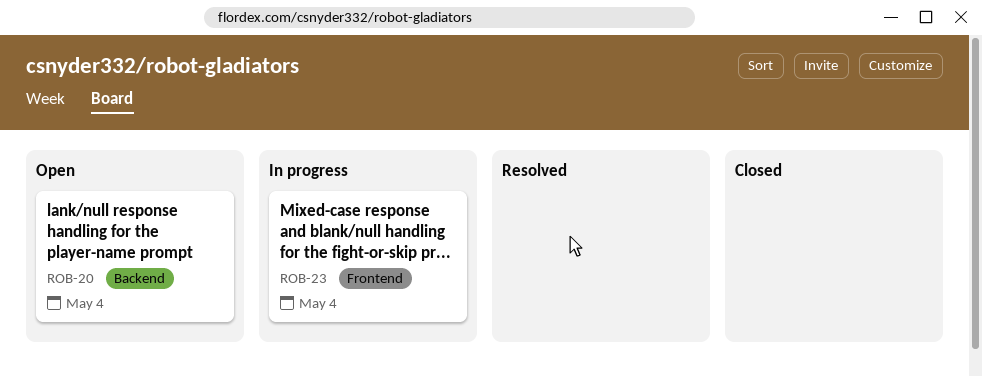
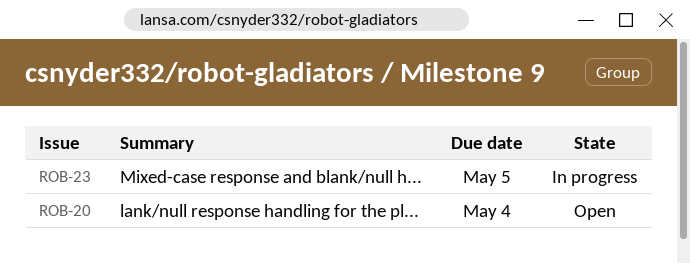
ROB-23, due: May 4 -> May 5

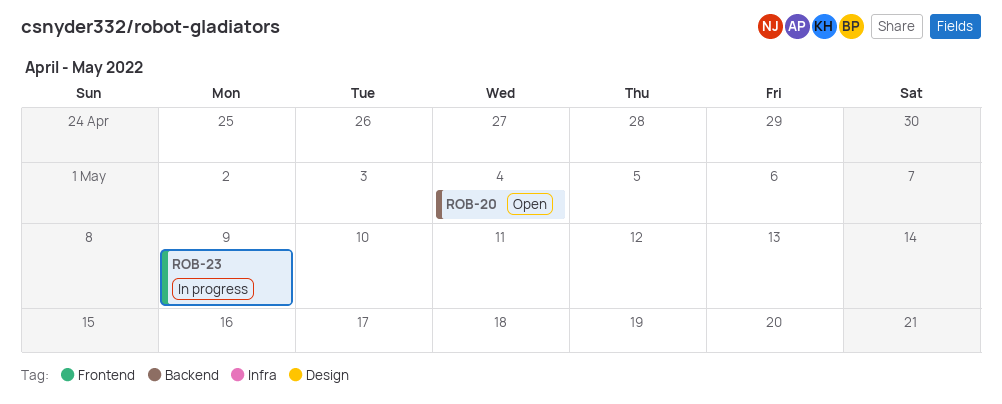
ROB-23, due: May 5 -> May 9

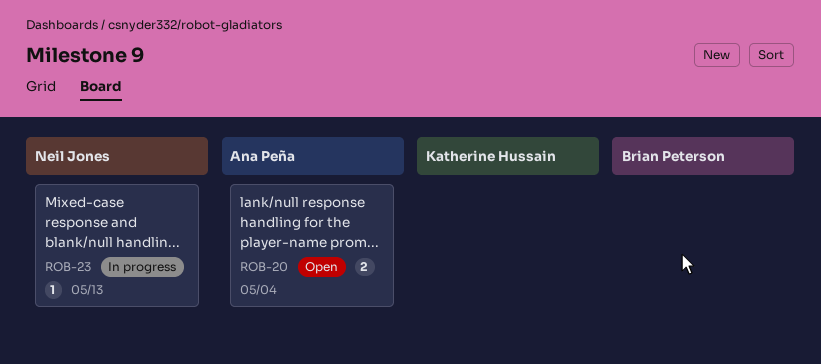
ROB-23, due: May 9 -> May 13

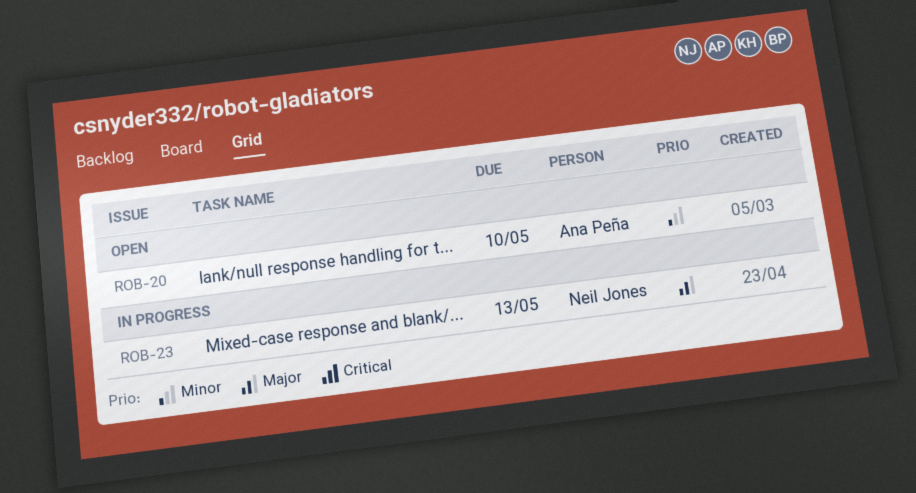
ROB-20, due: May 4 -> May 10

